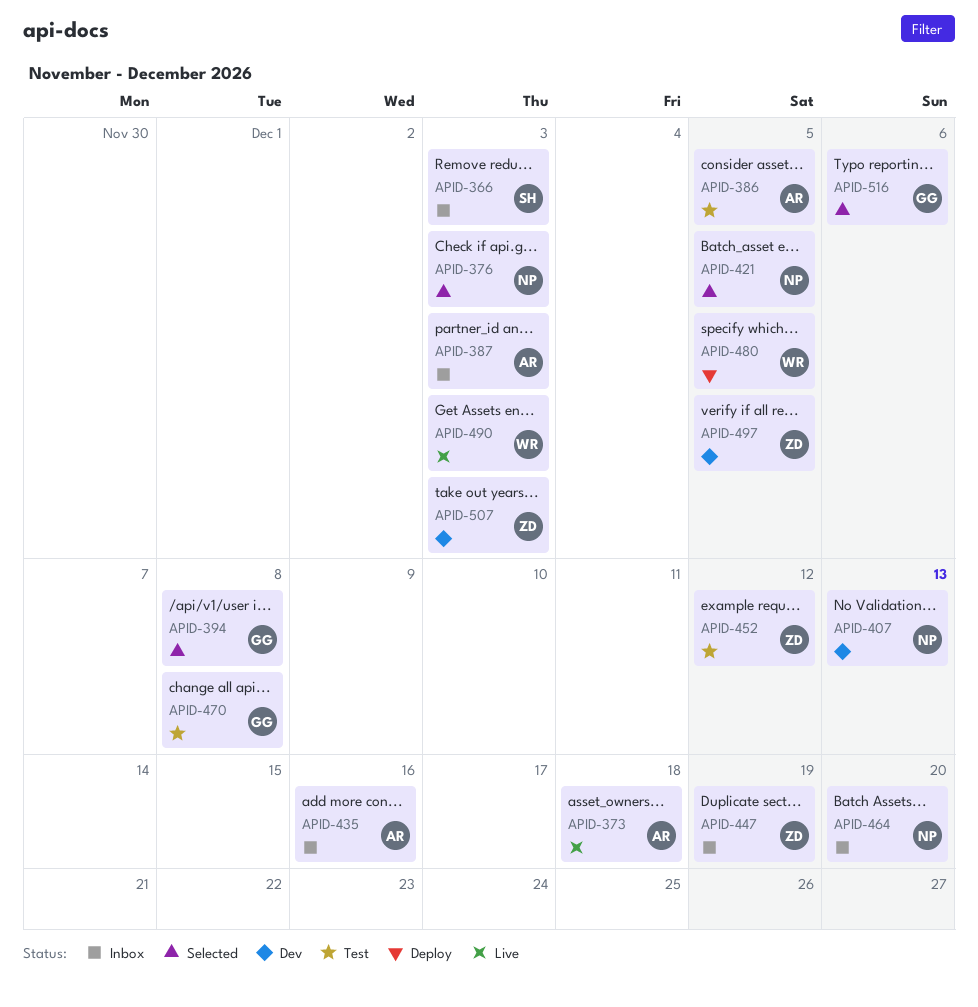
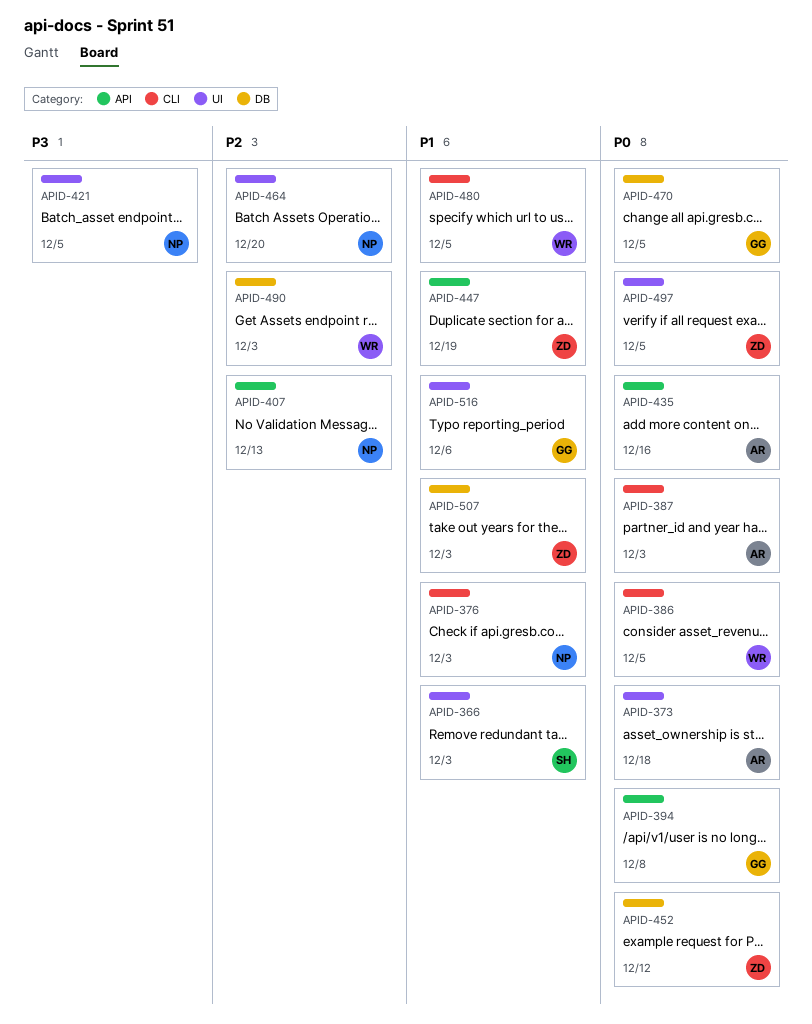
APID-386, owner: AR -> WR
APID-470, due: Dec 8 -> Dec 5

